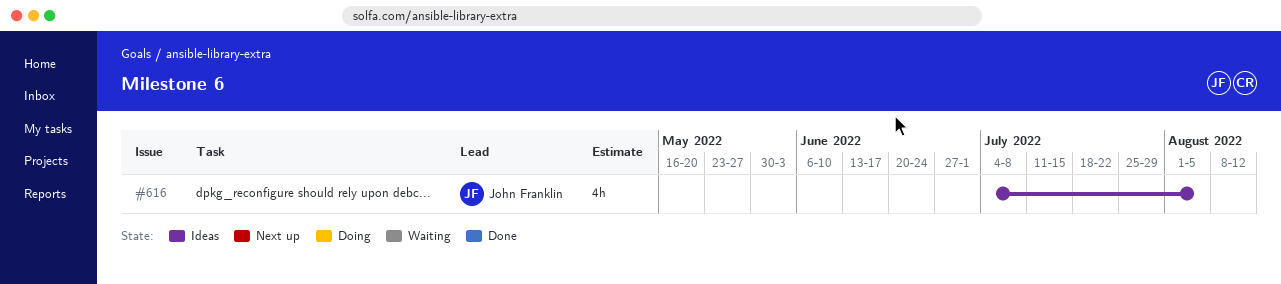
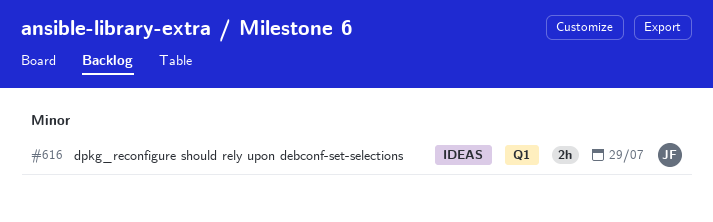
#616, estimate: 4h -> 2h
#616, due: Aug 5 -> Jul 29

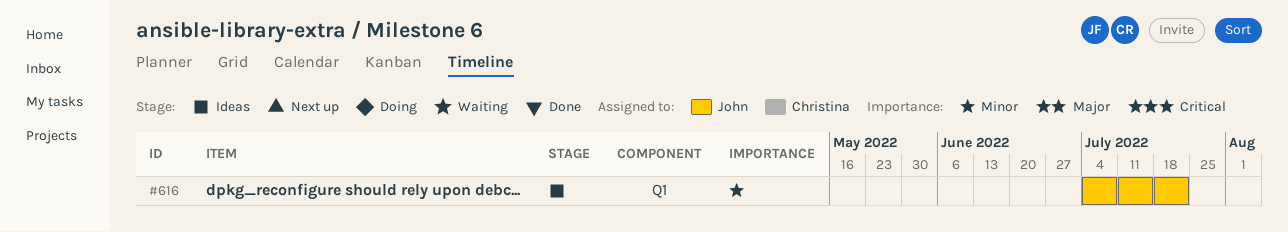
#616, due: Jul 29 -> Jul 22

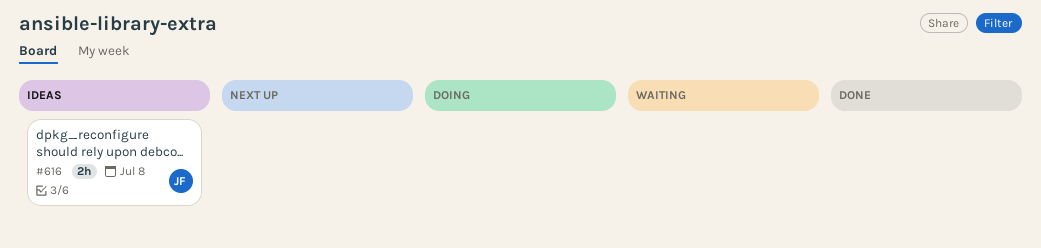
#616, due: Jul 22 -> Jul 8

